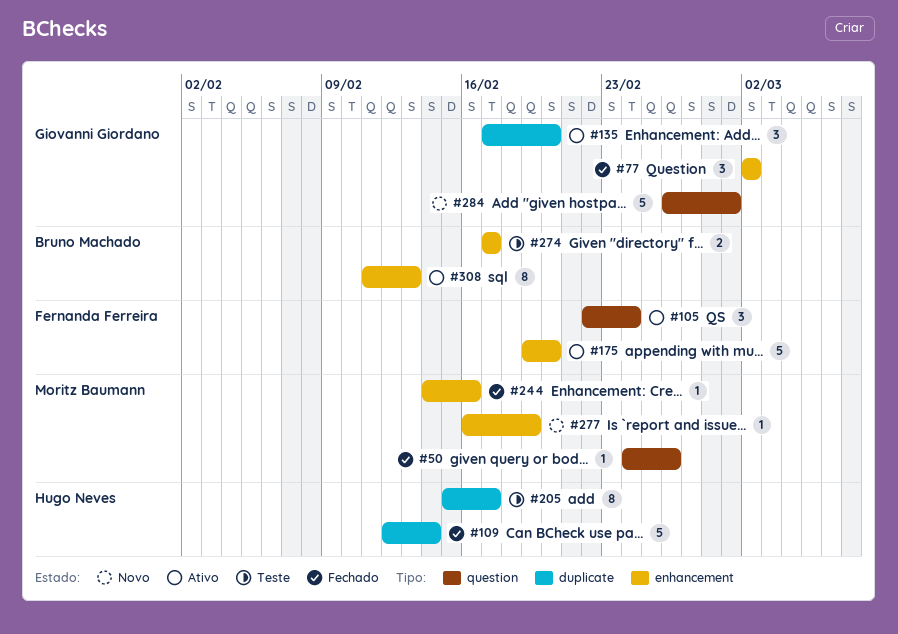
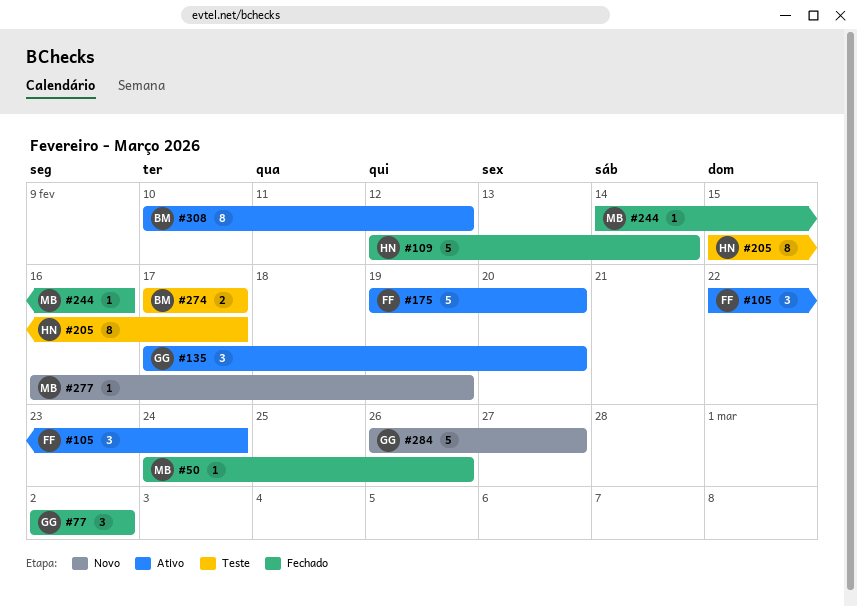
#284, due: Mar 1 -> Feb 27
#308, start: Feb 11 -> Feb 10
#308, due: Feb 13 -> Feb 12

